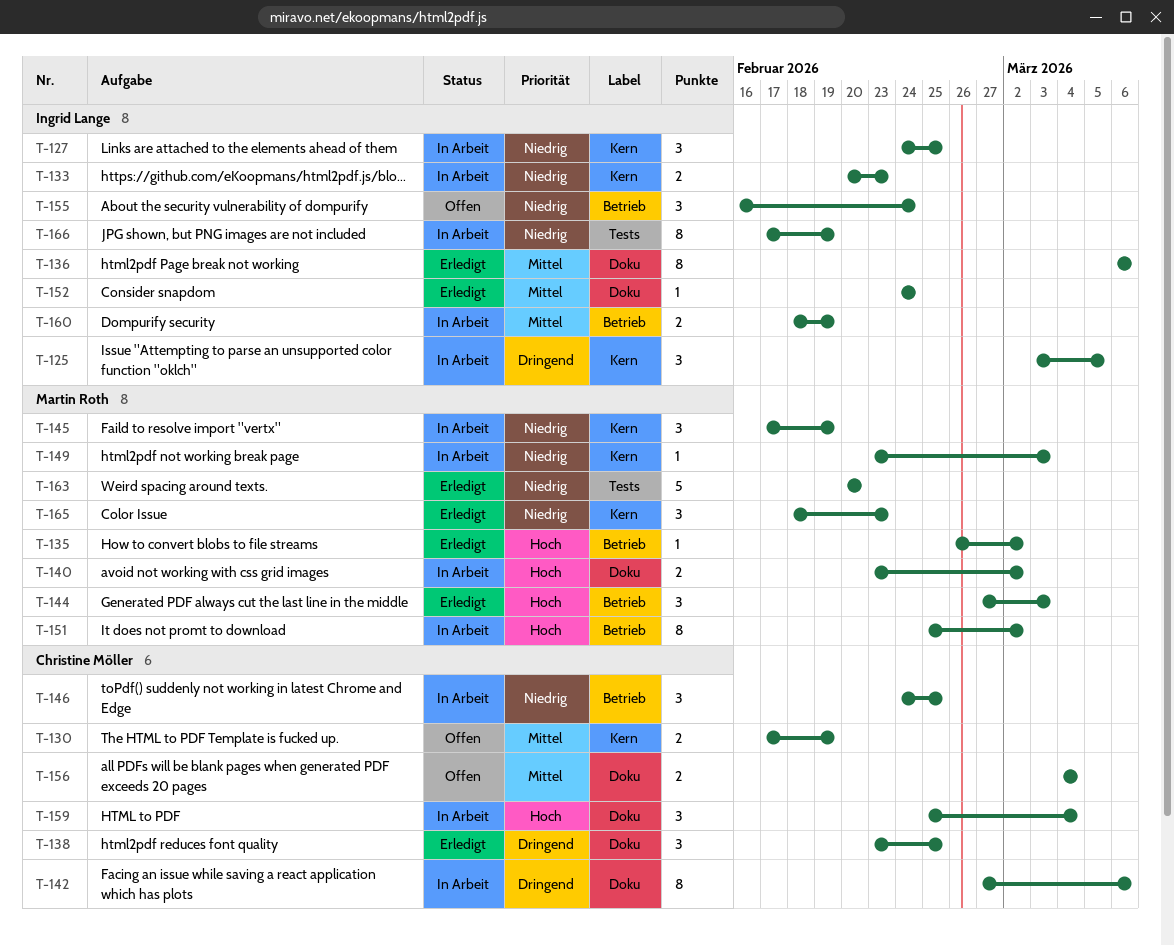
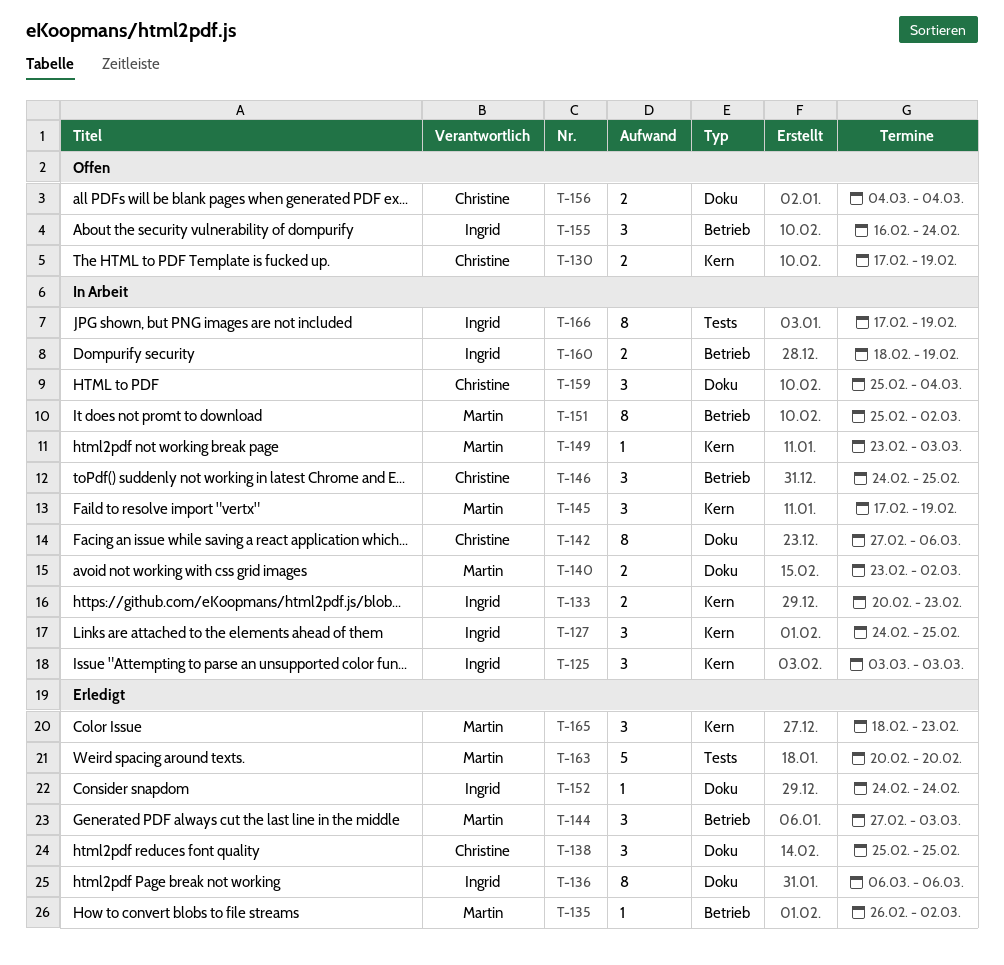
T-125, due: Mar 5 -> Mar 3
T-138, start: Feb 23 -> Feb 25

